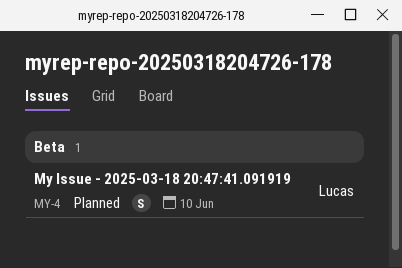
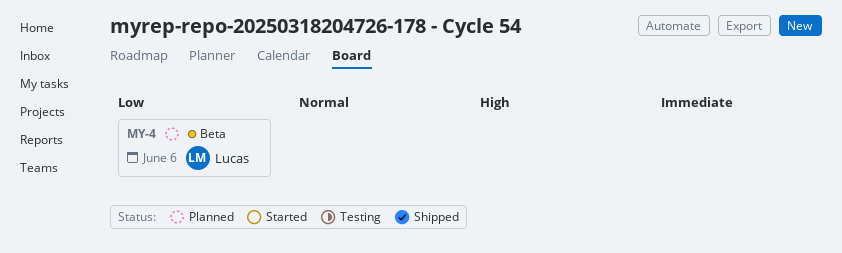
MY-4, due: Jun 10 -> Jun 6

